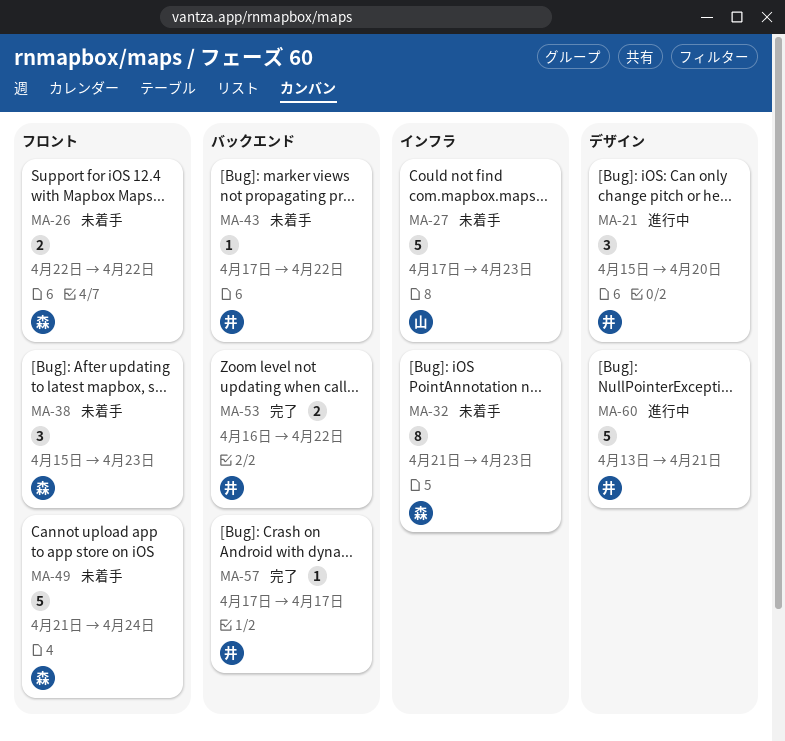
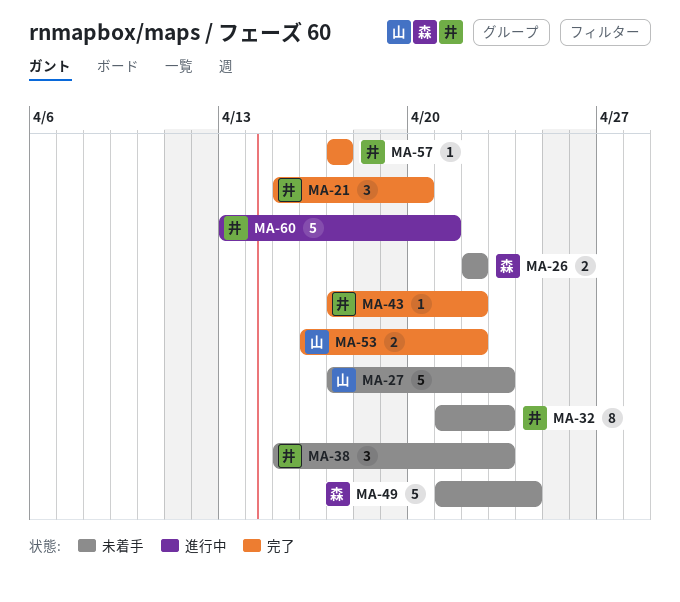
MA-21, status: 進行中 -> 完了
MA-32, owner: 森 -> 井
MA-38, owner: 森 -> 井
MA-43, status: 未着手 -> 完了
MA-53, owner: 井 -> 山

